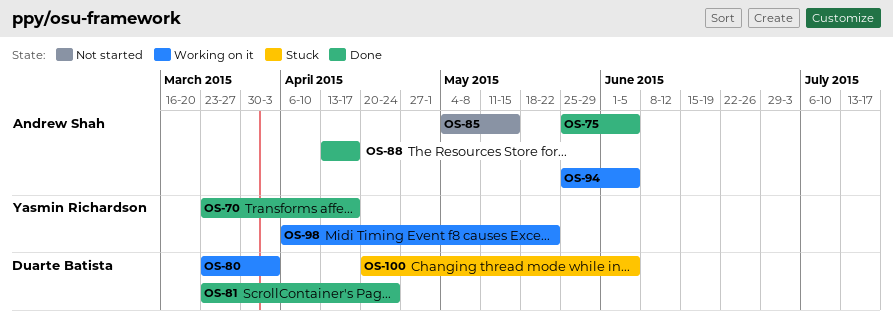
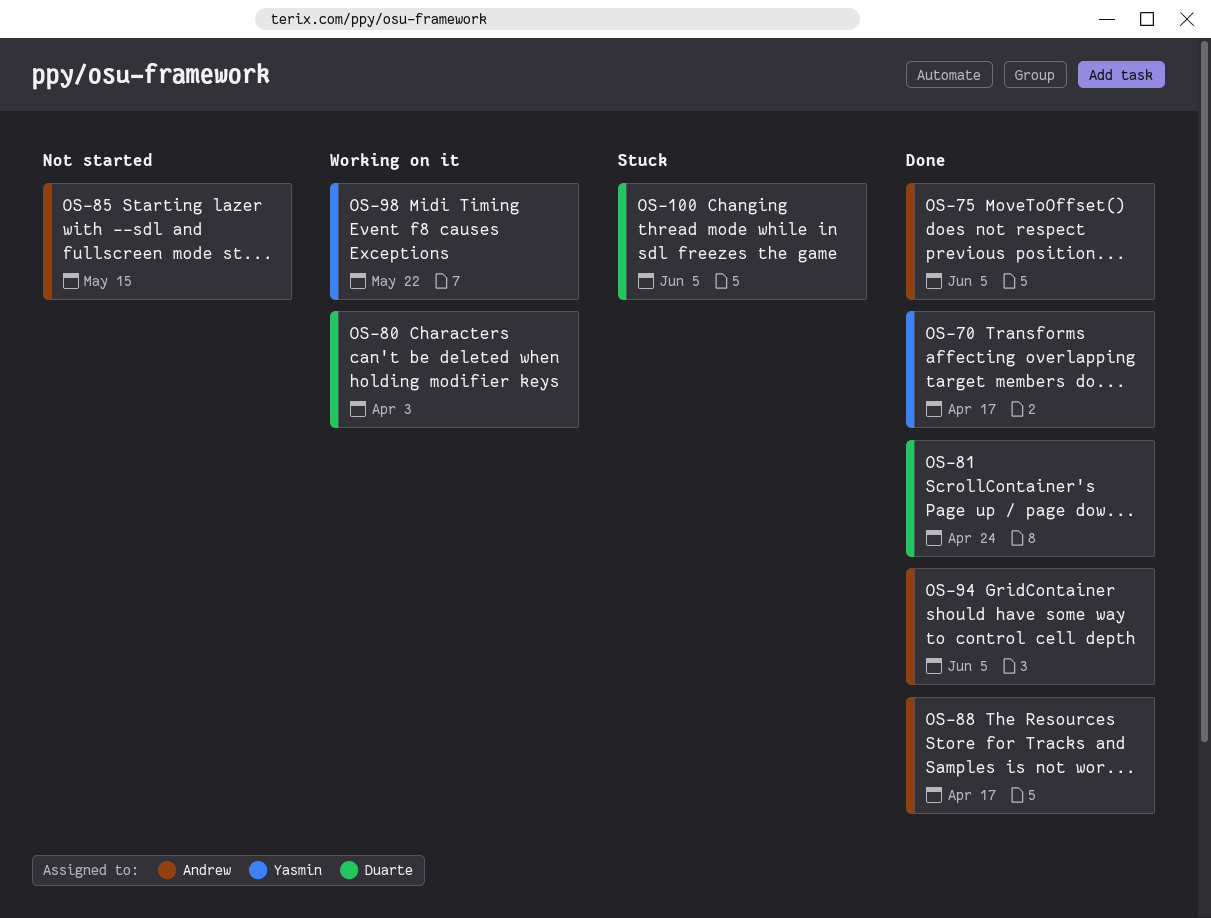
OS-94, status: Working on it -> Done

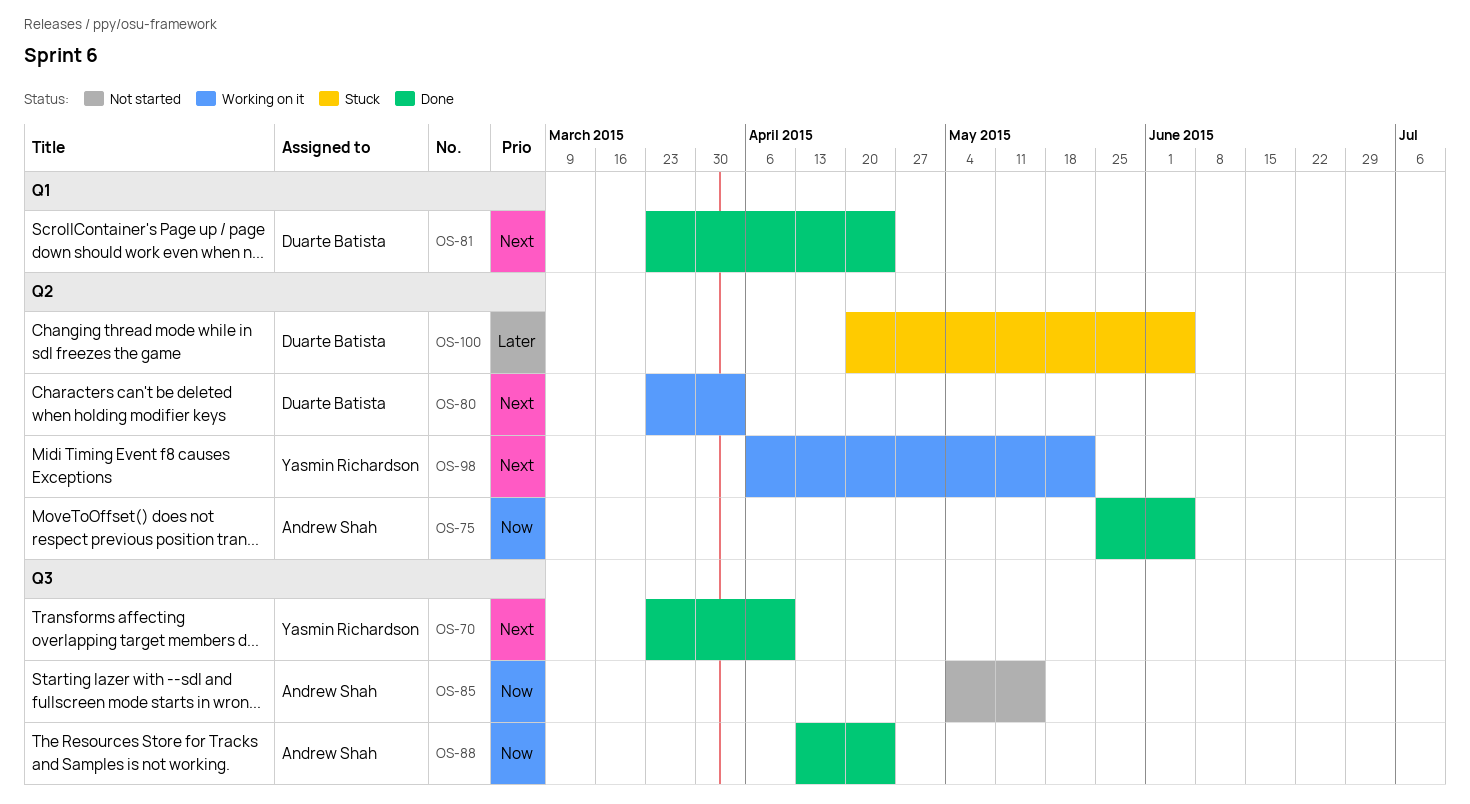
OS-70, due: Apr 17 -> Apr 10
OS-88, due: Apr 17 -> Apr 24
OS-94: present -> none

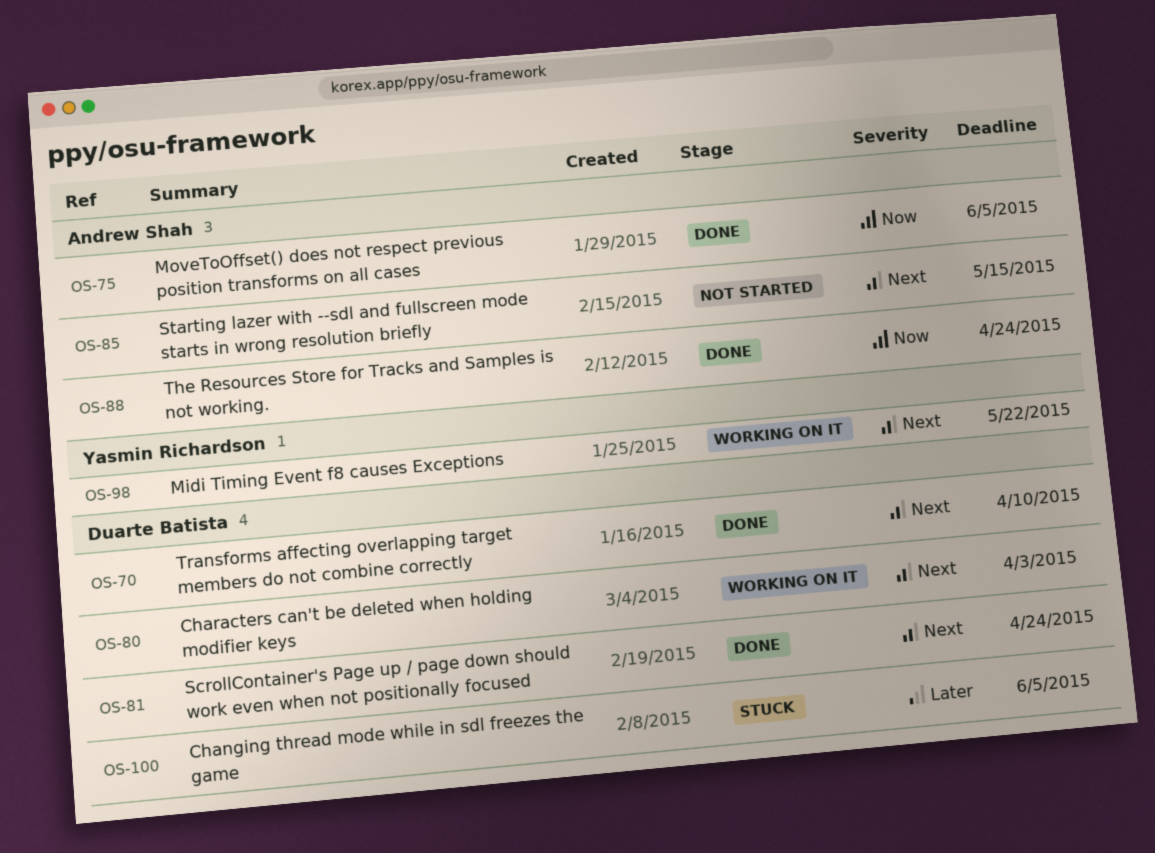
OS-70, owner: Yasmin Richardson -> Duarte Batista
OS-85, priority: Now -> Next

